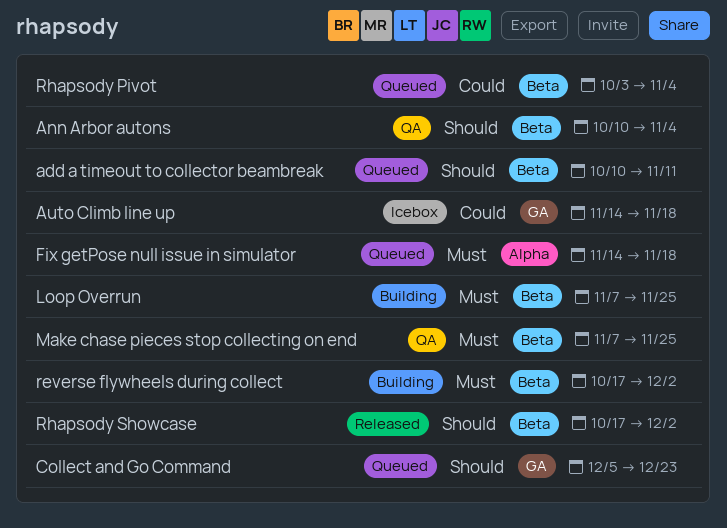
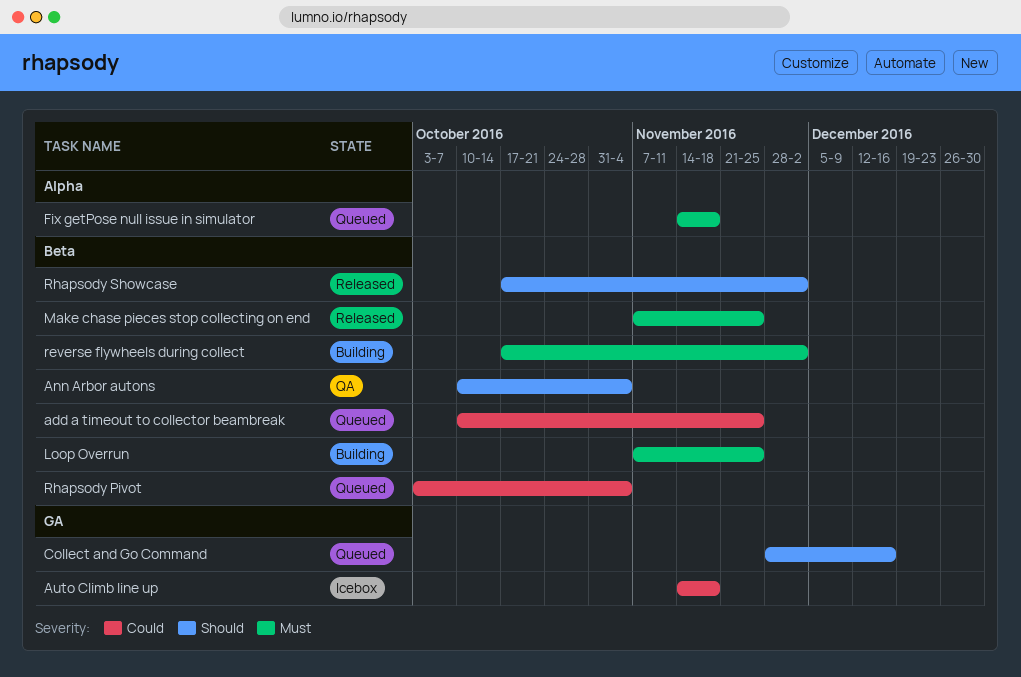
add a timeout to collector beambreak, priority: Should -> Could
add a timeout to collector beambreak, due: Nov 11 -> Nov 25
Collect and Go Command, start: Dec 5 -> Nov 28
Collect and Go Command, due: Dec 23 -> Dec 16
Make chase pieces stop collecting on end, status: QA -> Released

